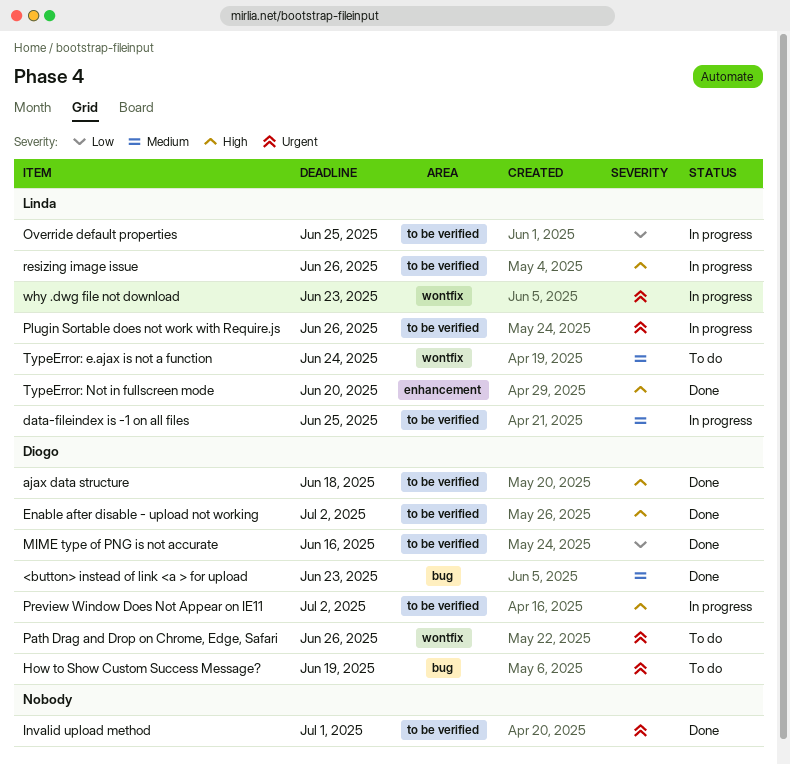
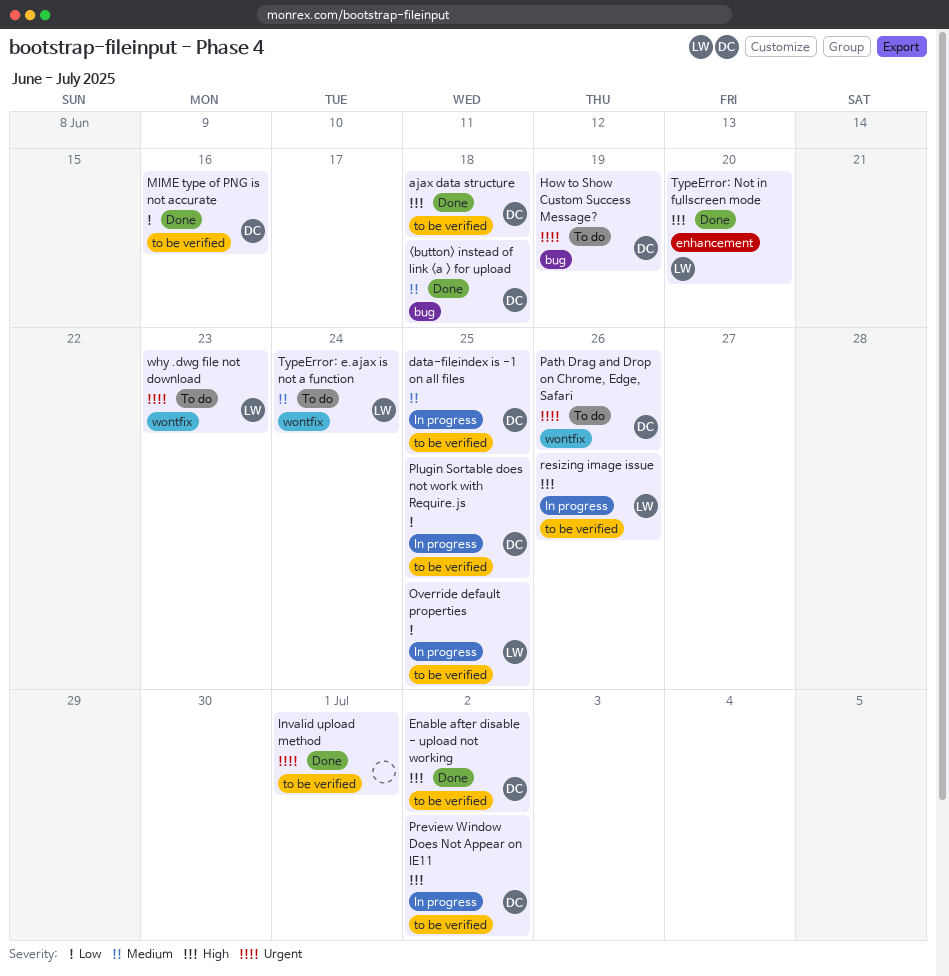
<button> instead of link <a > for upload, due: Jun 23 -> Jun 18
data-fileindex is -1 on all files, owner: Linda -> Diogo
Plugin Sortable does not work with Require.js, owner: Linda -> Diogo
Plugin Sortable does not work with Require.js, priority: Urgent -> Low
Plugin Sortable does not work with Require.js, due: Jun 26 -> Jun 25
why .dwg file not download, status: In progress -> To do

